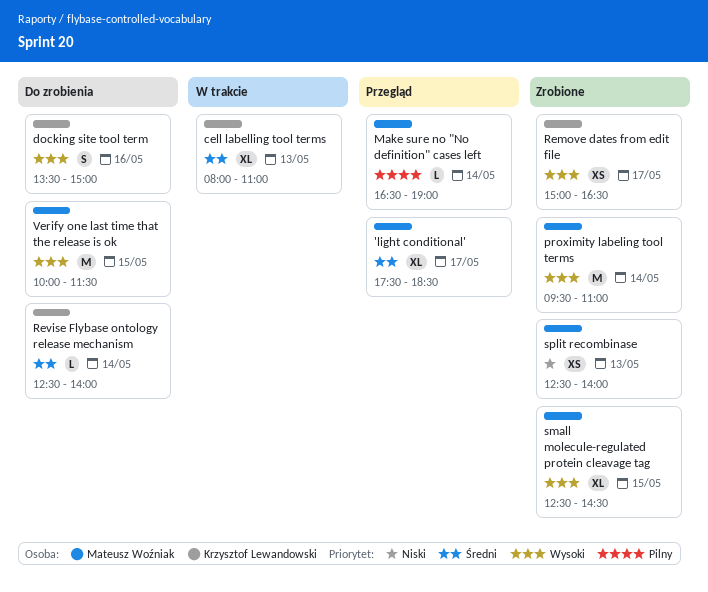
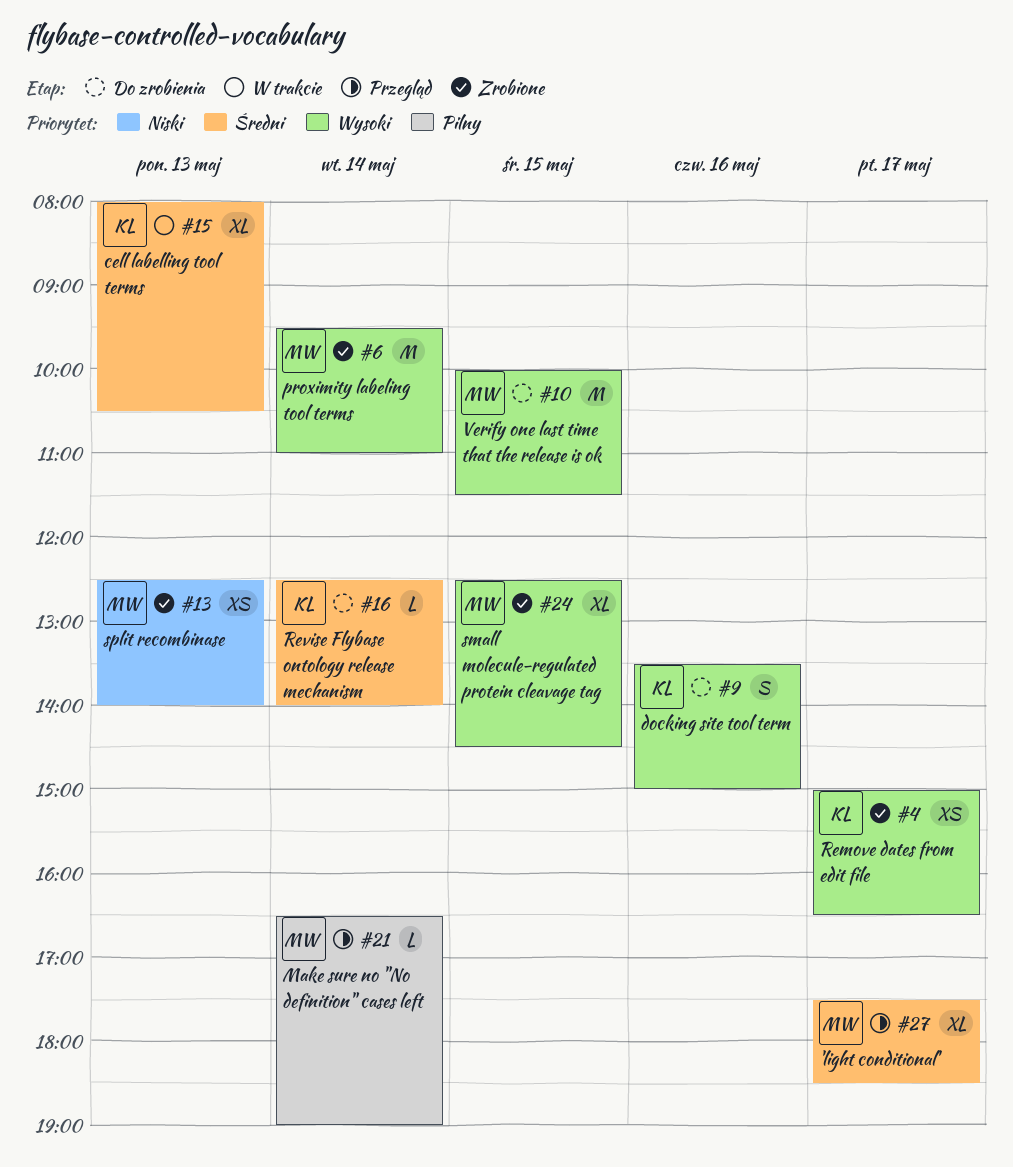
cell labelling tool terms, ends: 11:00 -> 10:30

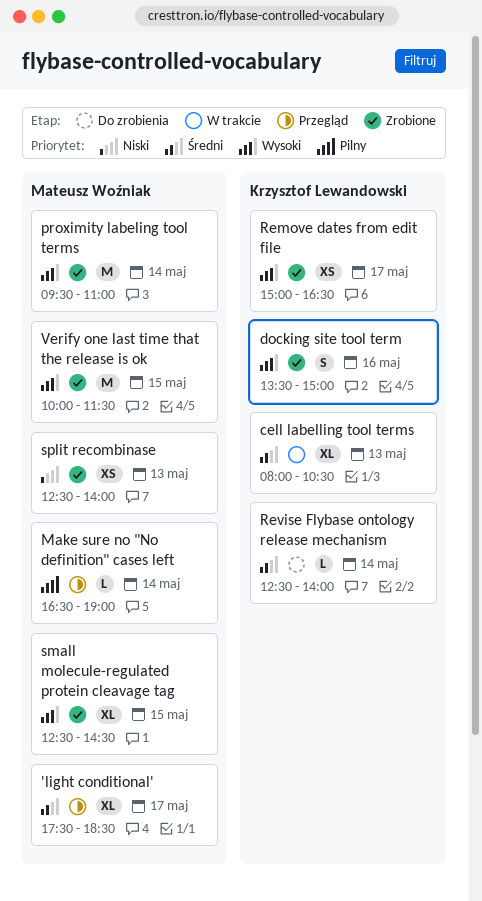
docking site tool term, status: Do zrobienia -> Zrobione
Verify one last time that the release is ok, status: Do zrobienia -> Zrobione

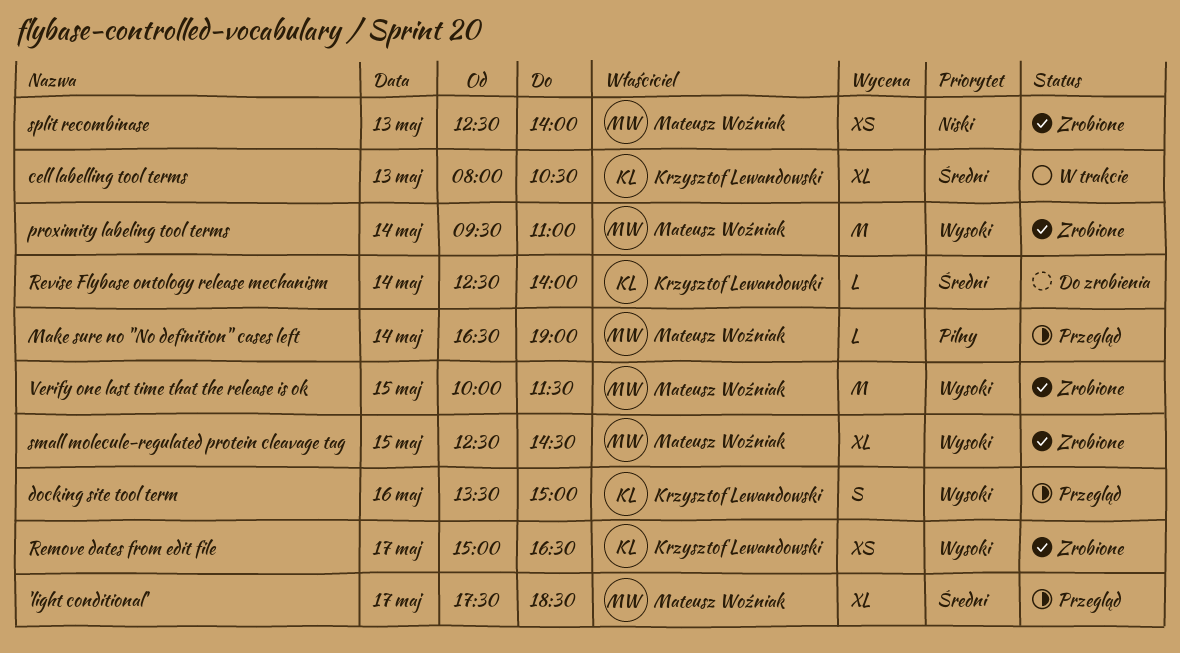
docking site tool term, status: Zrobione -> Przegląd

